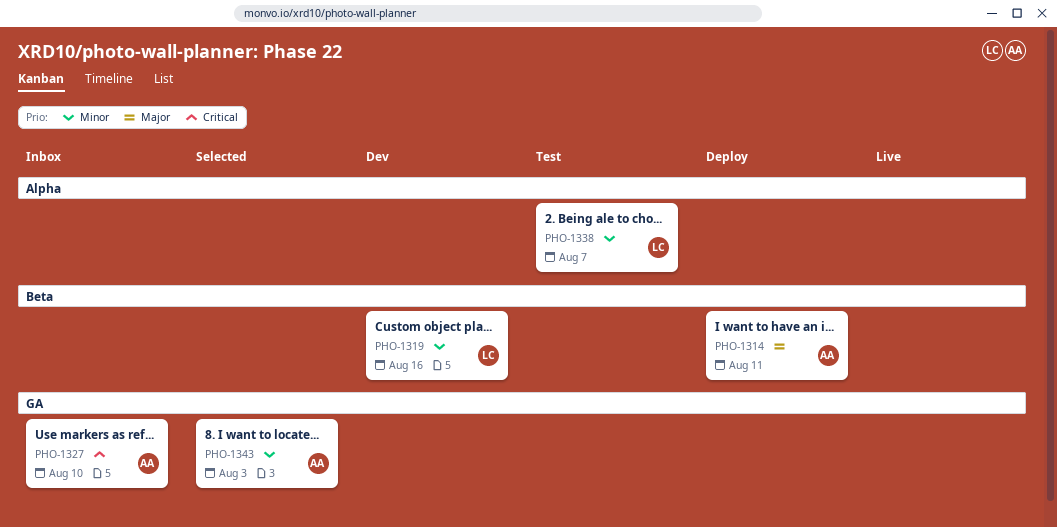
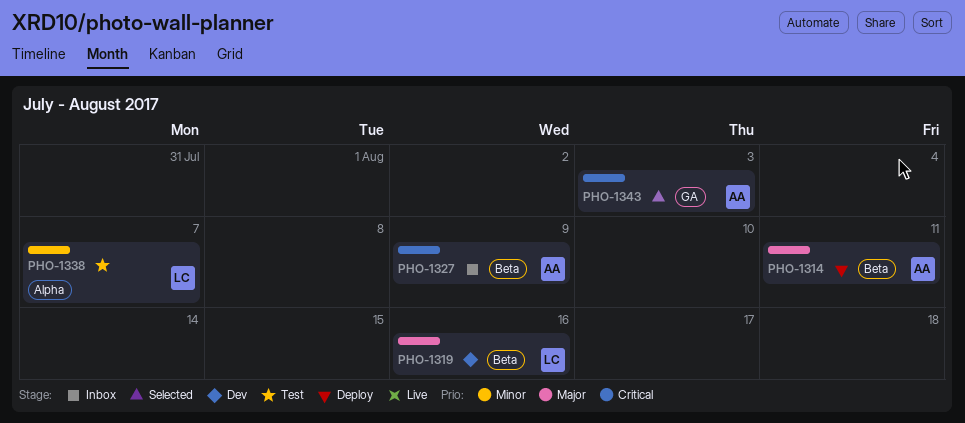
PHO-1319, priority: Minor -> Major
PHO-1327, label: GA -> Beta
PHO-1327, due: Aug 10 -> Aug 9
PHO-1343, priority: Minor -> Critical

